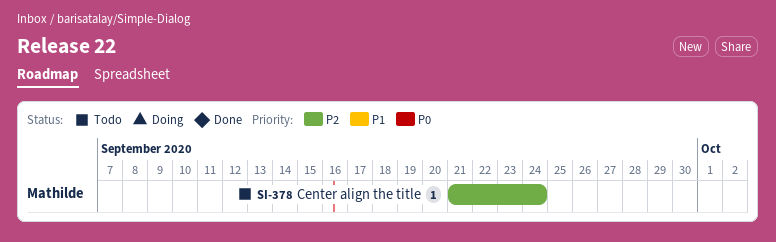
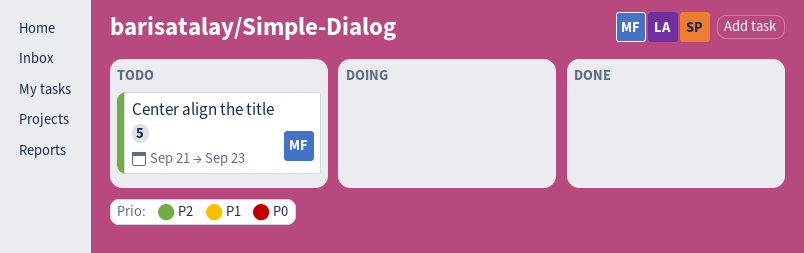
Center align the title, estimate: 1 -> 5
Center align the title, due: Sep 24 -> Sep 23

